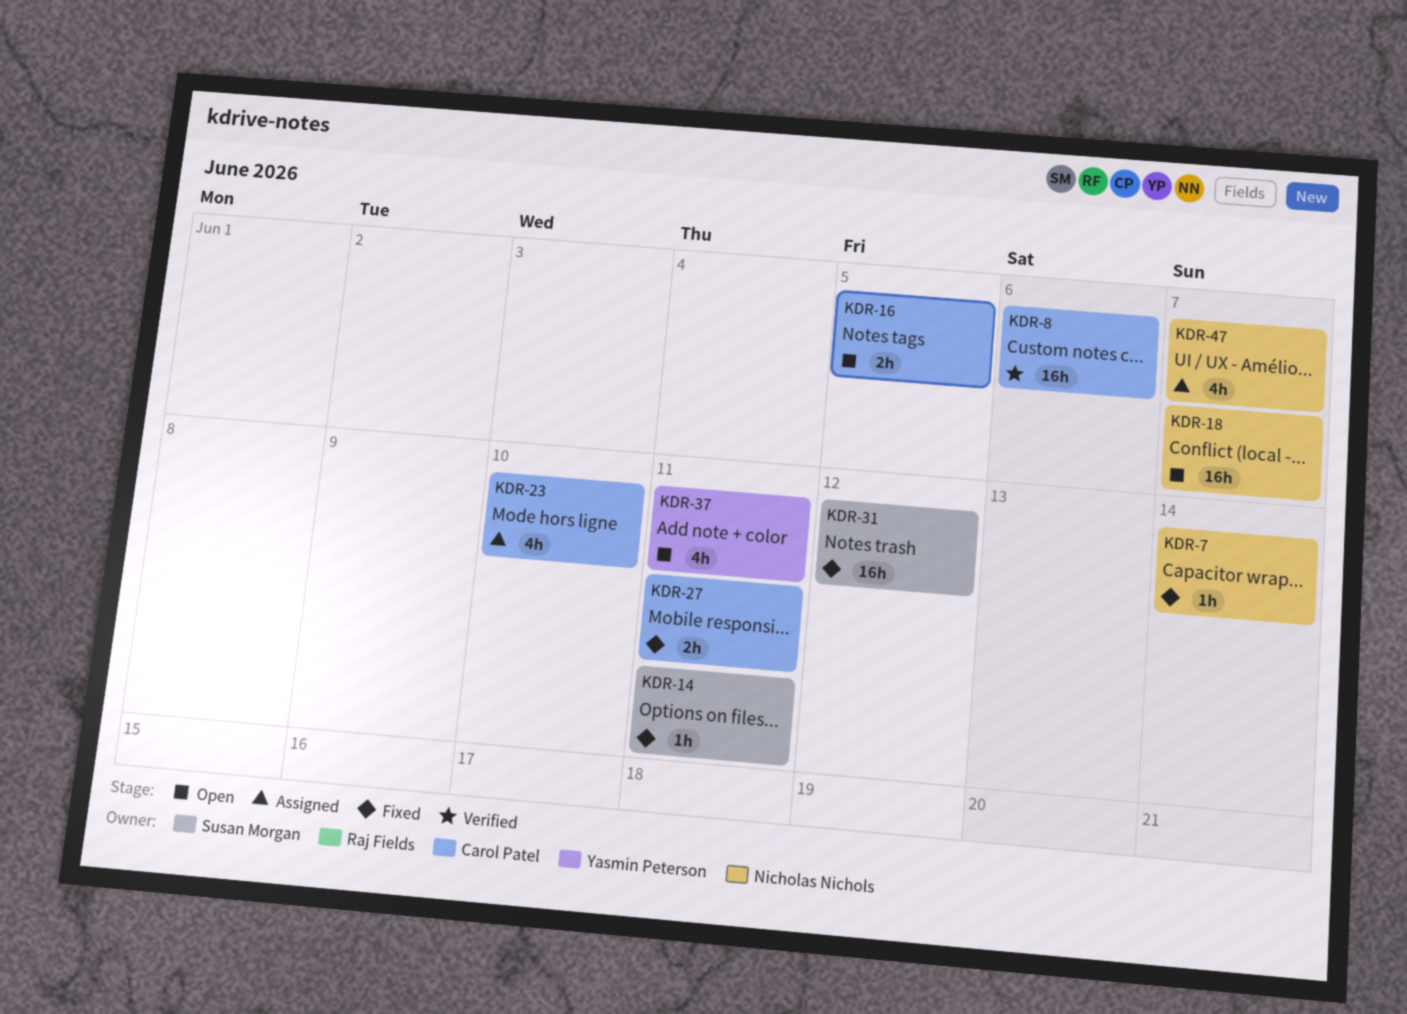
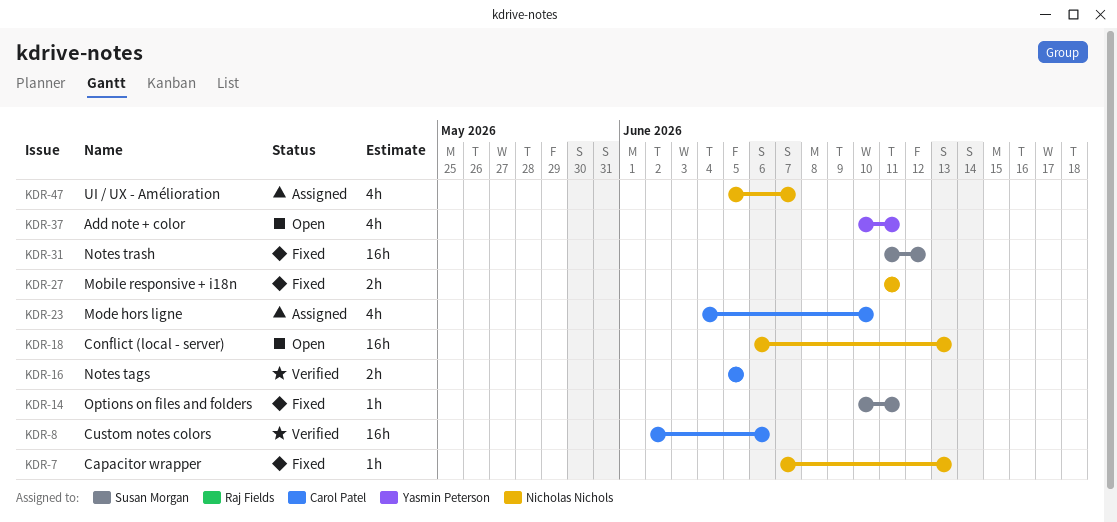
KDR-7, due: Jun 14 -> Jun 13
KDR-16, status: Open -> Verified
KDR-18, due: Jun 7 -> Jun 13
KDR-27, owner: Carol Patel -> Nicholas Nichols

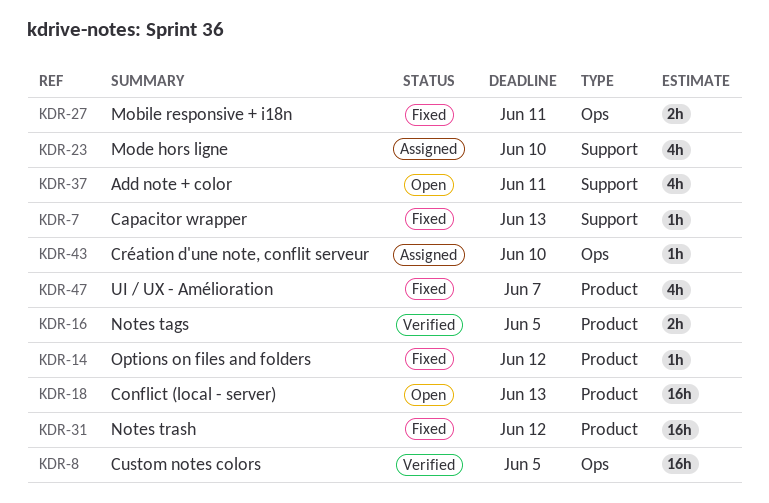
KDR-8, due: Jun 6 -> Jun 5
KDR-14, due: Jun 11 -> Jun 12
KDR-43: none -> present
KDR-47, status: Assigned -> Fixed

